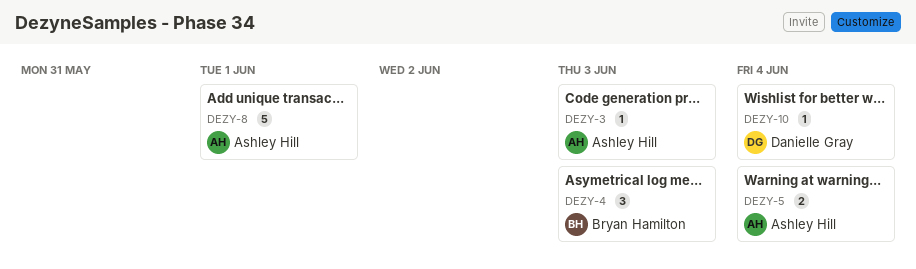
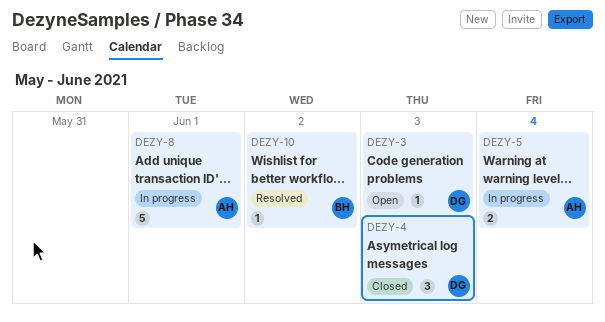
DEZY-3, owner: Ashley Hill -> Danielle Gray
DEZY-4, owner: Bryan Hamilton -> Danielle Gray
DEZY-10, owner: Danielle Gray -> Bryan Hamilton
DEZY-10, due: Jun 4 -> Jun 2

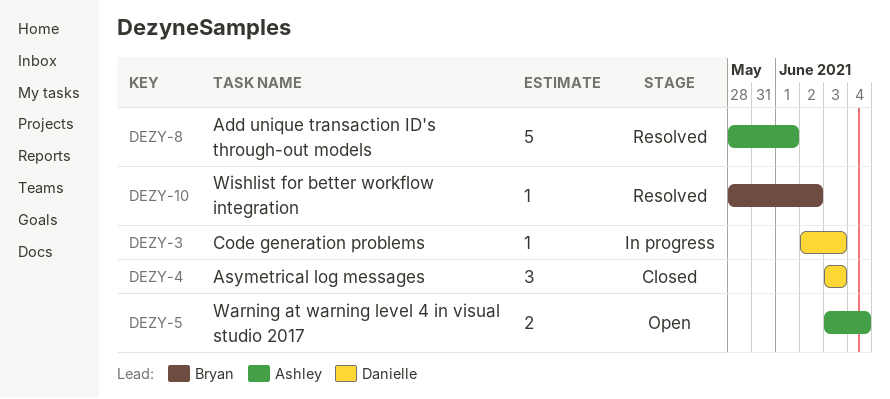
DEZY-3, status: Open -> In progress
DEZY-5, status: In progress -> Open
DEZY-8, status: In progress -> Resolved

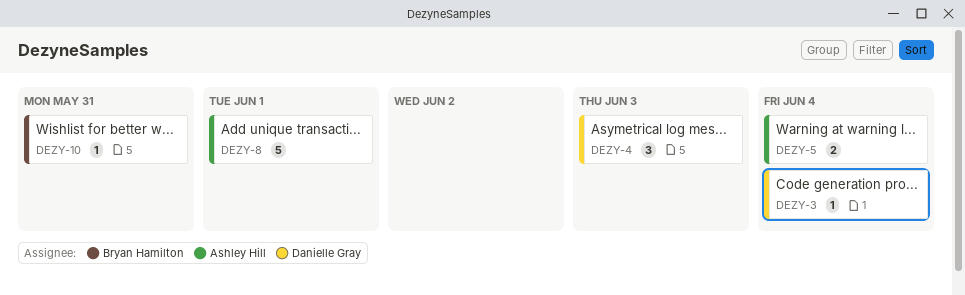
DEZY-3, due: Jun 3 -> Jun 4
DEZY-10, due: Jun 2 -> May 31

